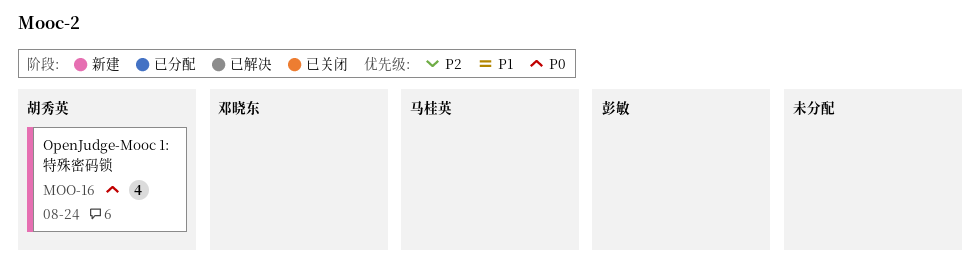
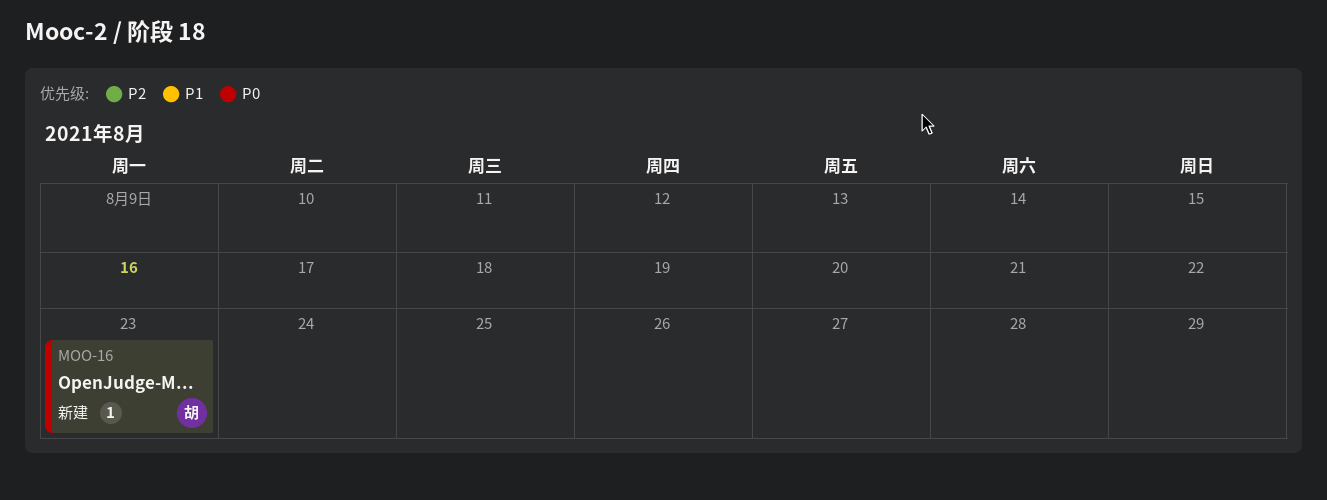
MOO-16, estimate: 4 -> 1
MOO-16, due: Aug 24 -> Aug 23

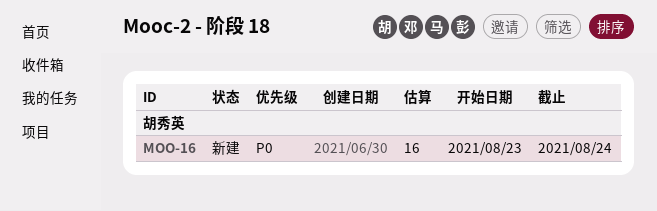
MOO-16, estimate: 1 -> 16
MOO-16, due: Aug 23 -> Aug 24

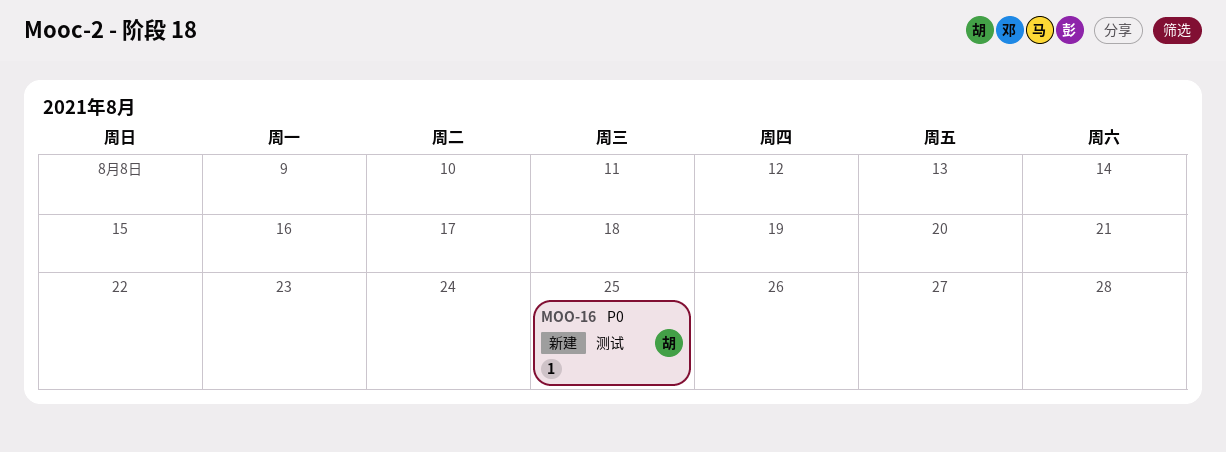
MOO-16, estimate: 16 -> 1
MOO-16, due: Aug 24 -> Aug 25

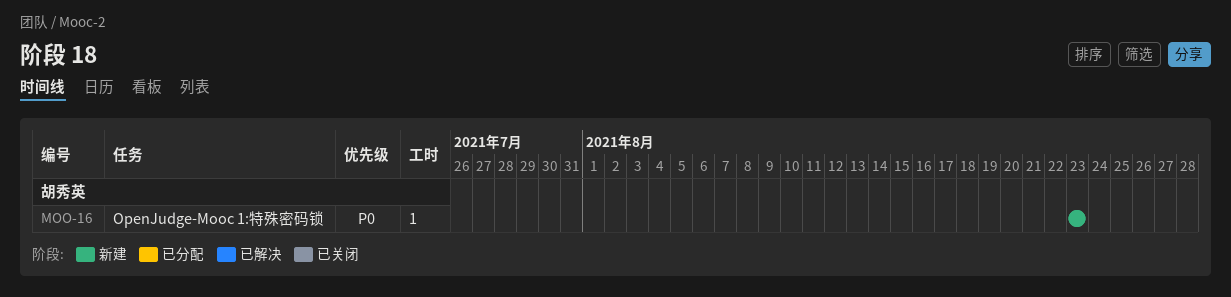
MOO-16, due: Aug 25 -> Aug 23

